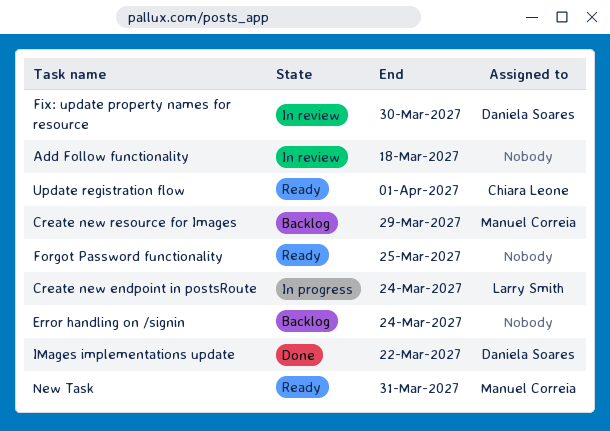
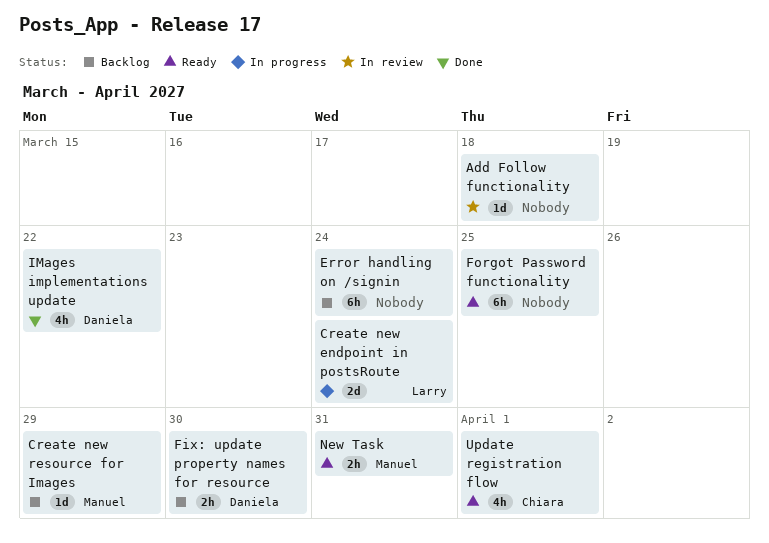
Fix: update property names for resource, status: In review -> Backlog

